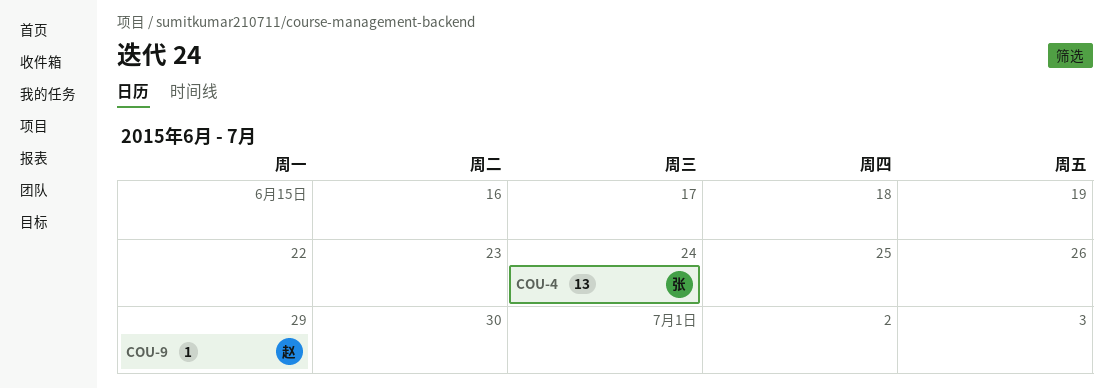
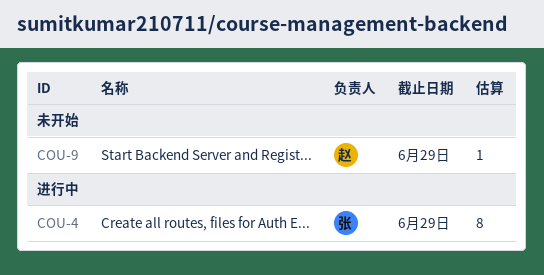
COU-4, estimate: 13 -> 8
COU-4, due: Jun 24 -> Jun 29

